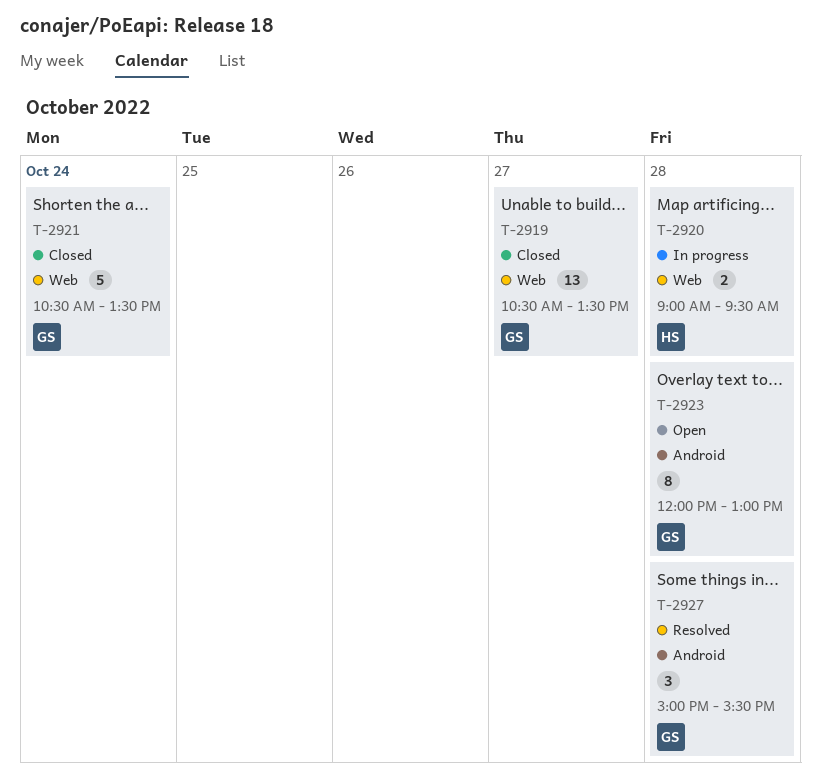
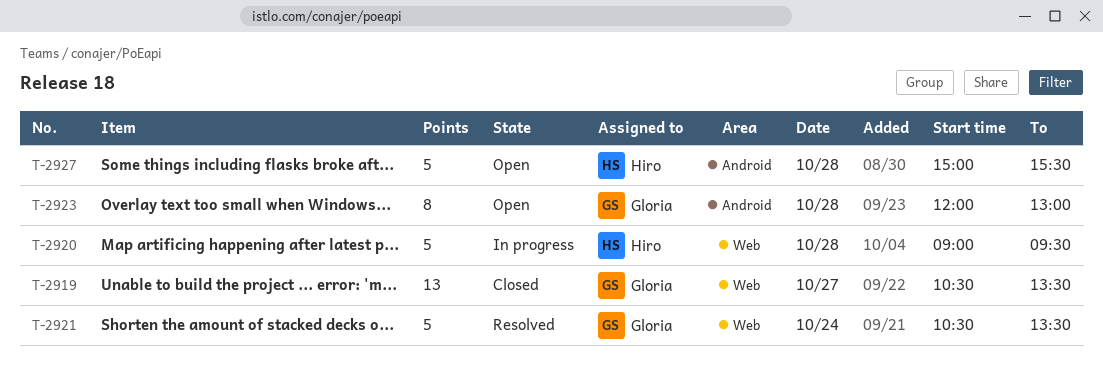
T-2920, estimate: 2 -> 5
T-2921, status: Closed -> Resolved
T-2927, status: Resolved -> Open
T-2927, owner: Gloria -> Hiro
T-2927, estimate: 3 -> 5

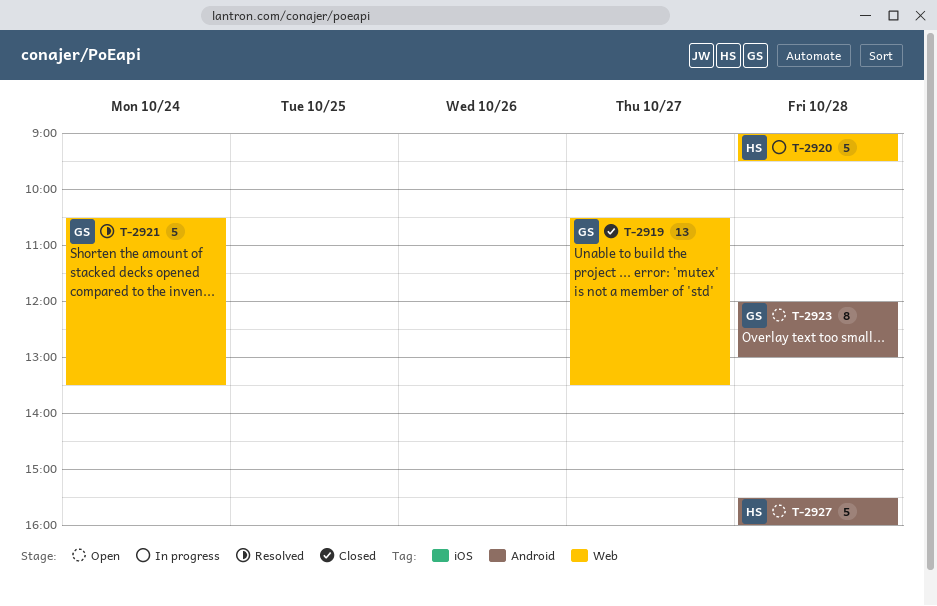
T-2927, begins: 15:00 -> 15:30
T-2927, ends: 15:30 -> 16:00

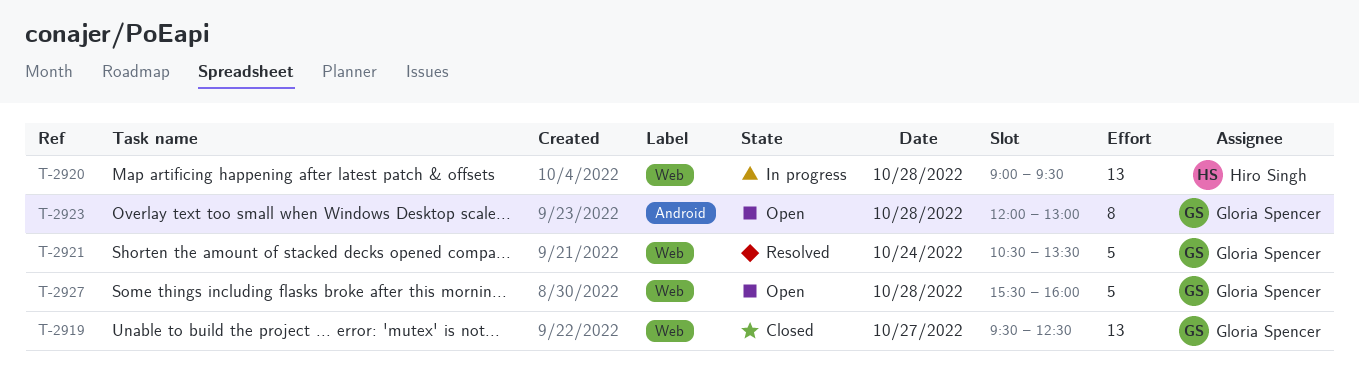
T-2919, begins: 10:30 -> 09:30
T-2919, ends: 13:30 -> 12:30
T-2920, estimate: 5 -> 13
T-2927, owner: Hiro Singh -> Gloria Spencer
T-2927, label: Android -> Web

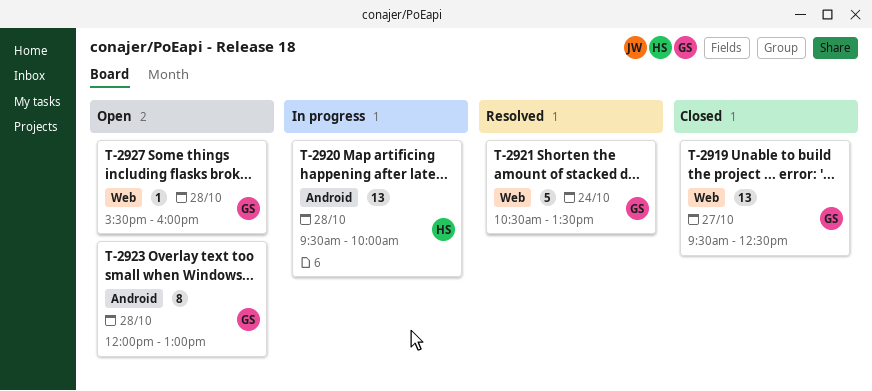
T-2920, label: Web -> Android
T-2920, begins: 09:00 -> 09:30
T-2920, ends: 09:30 -> 10:00
T-2927, estimate: 5 -> 1

